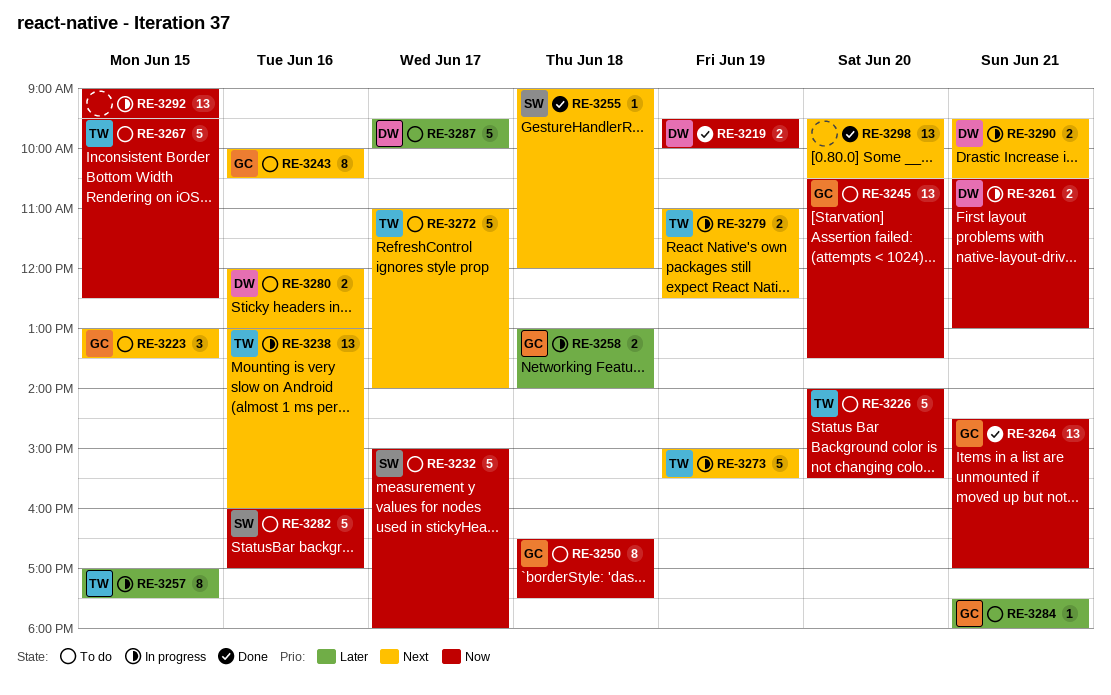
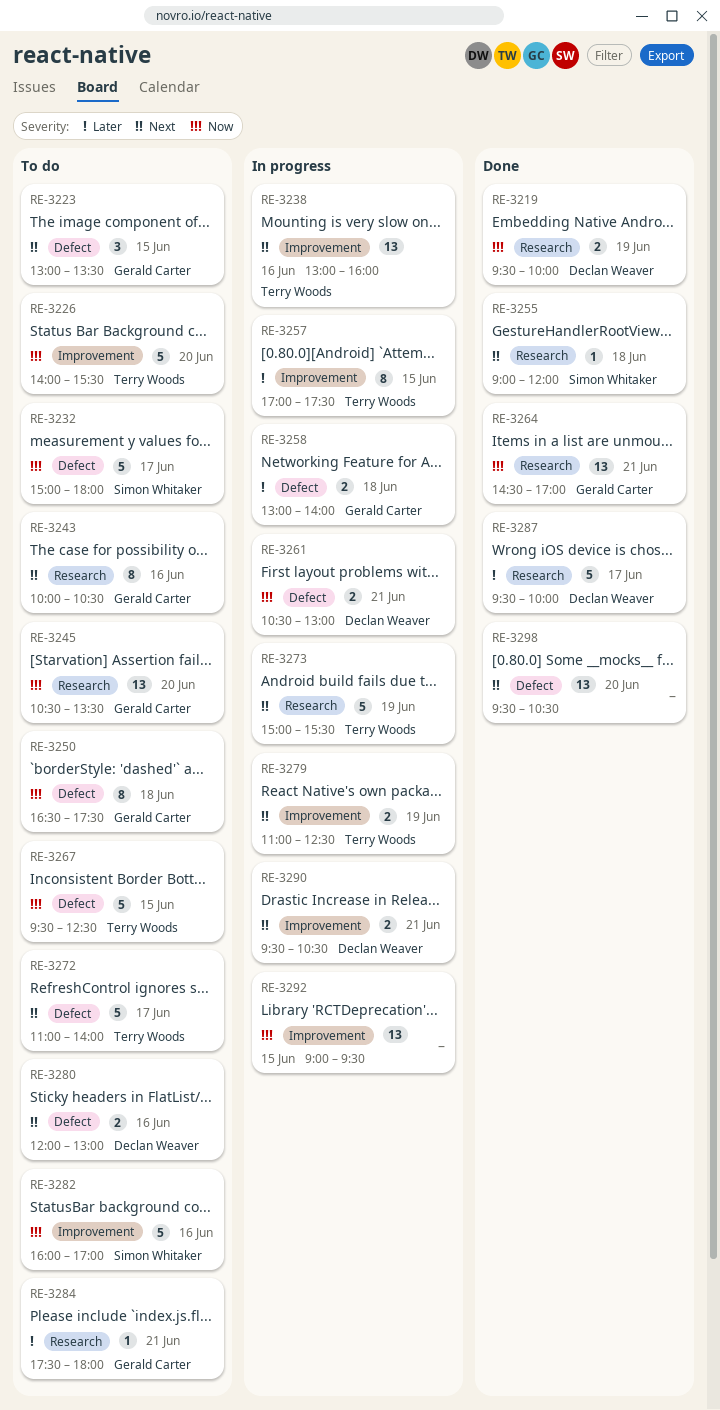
RE-3287, status: To do -> Done

